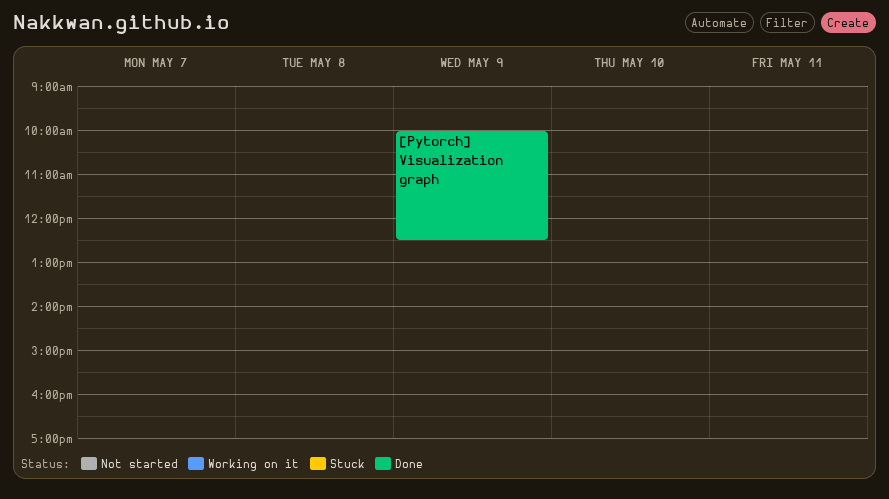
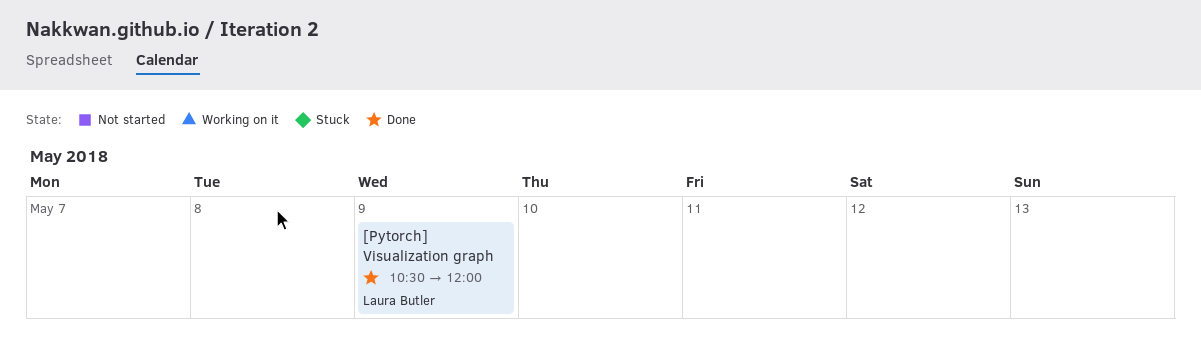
[Pytorch] Visualization graph, begins: 10:00 -> 10:30
[Pytorch] Visualization graph, ends: 12:30 -> 12:00

